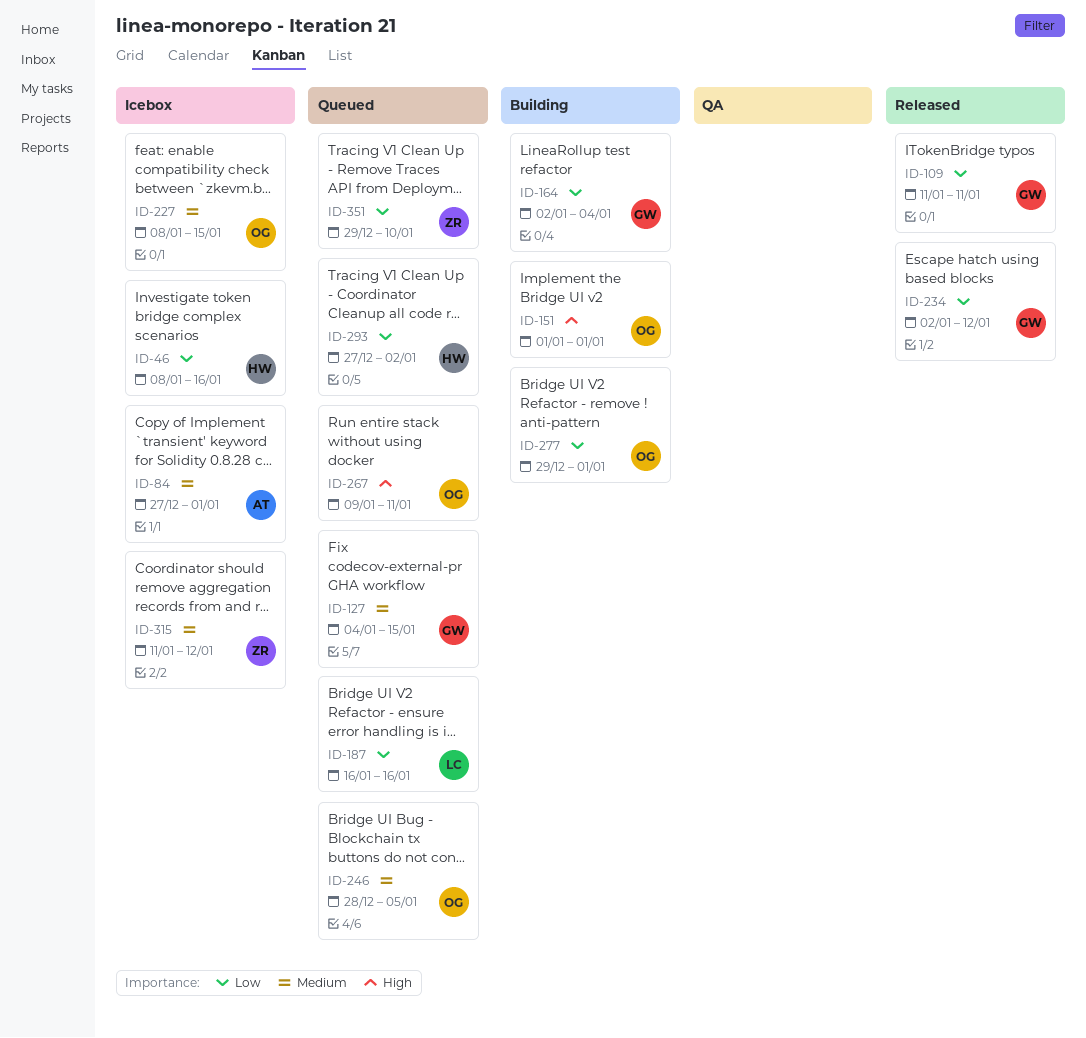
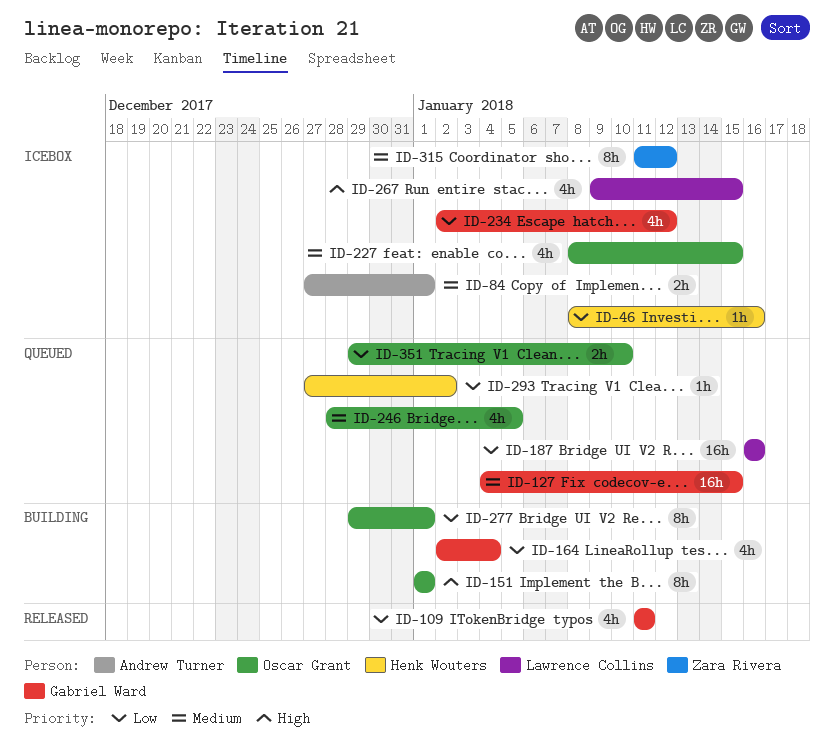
ID-234, status: Released -> Icebox
ID-267, status: Queued -> Icebox
ID-267, owner: Oscar Grant -> Lawrence Collins
ID-267, due: Jan 11 -> Jan 15
ID-351, owner: Zara Rivera -> Oscar Grant

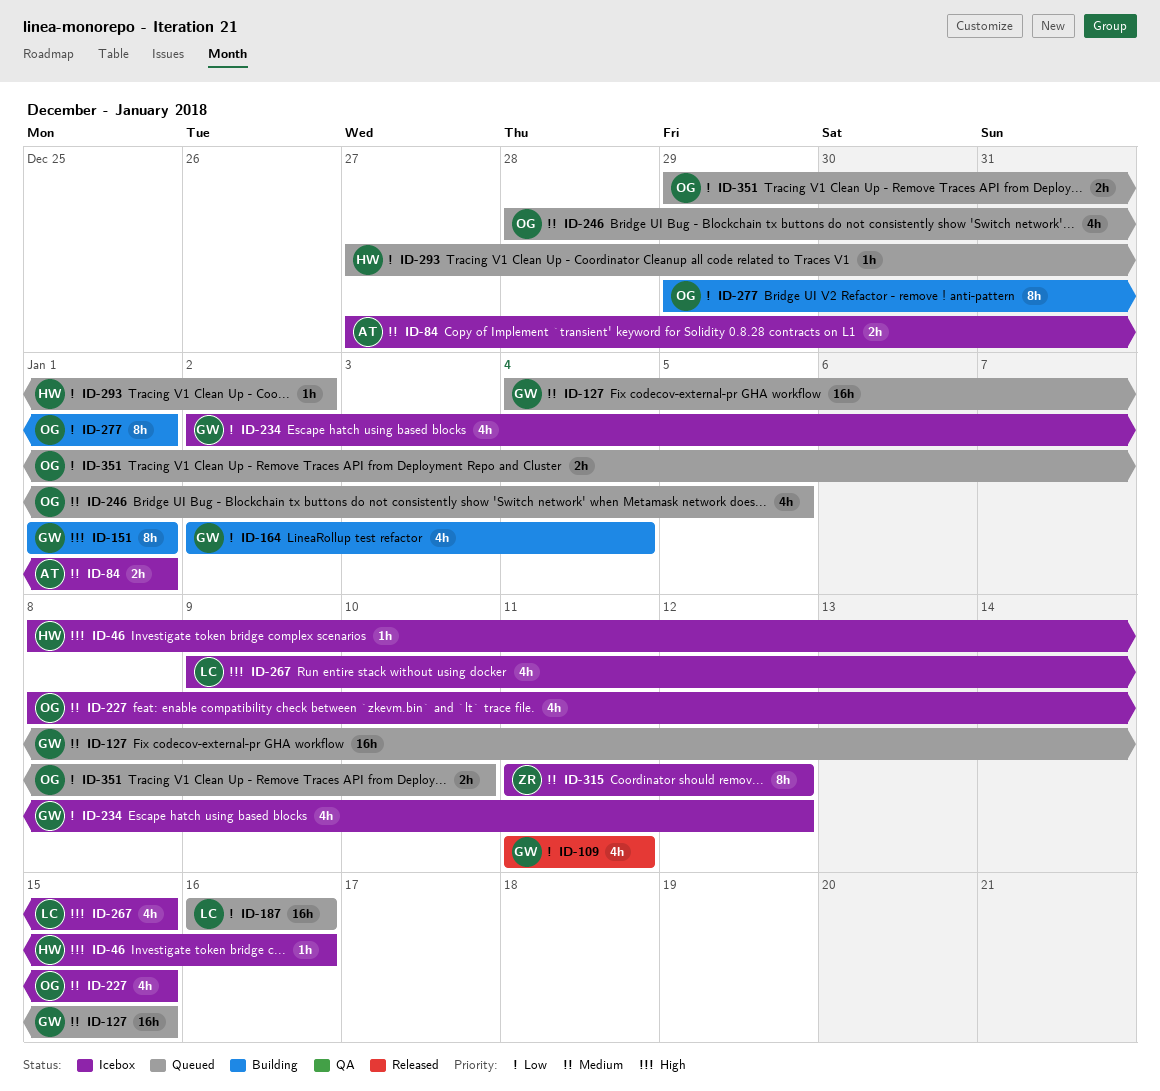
ID-46, priority: Low -> High
ID-151, owner: Oscar Grant -> Gabriel Ward

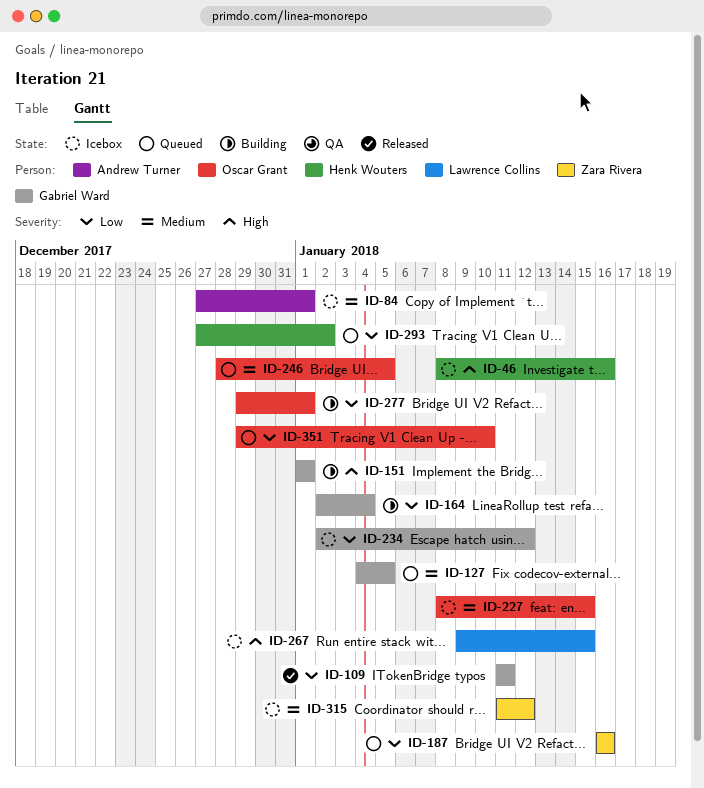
ID-127, due: Jan 15 -> Jan 5
ID-187, owner: Lawrence Collins -> Zara Rivera

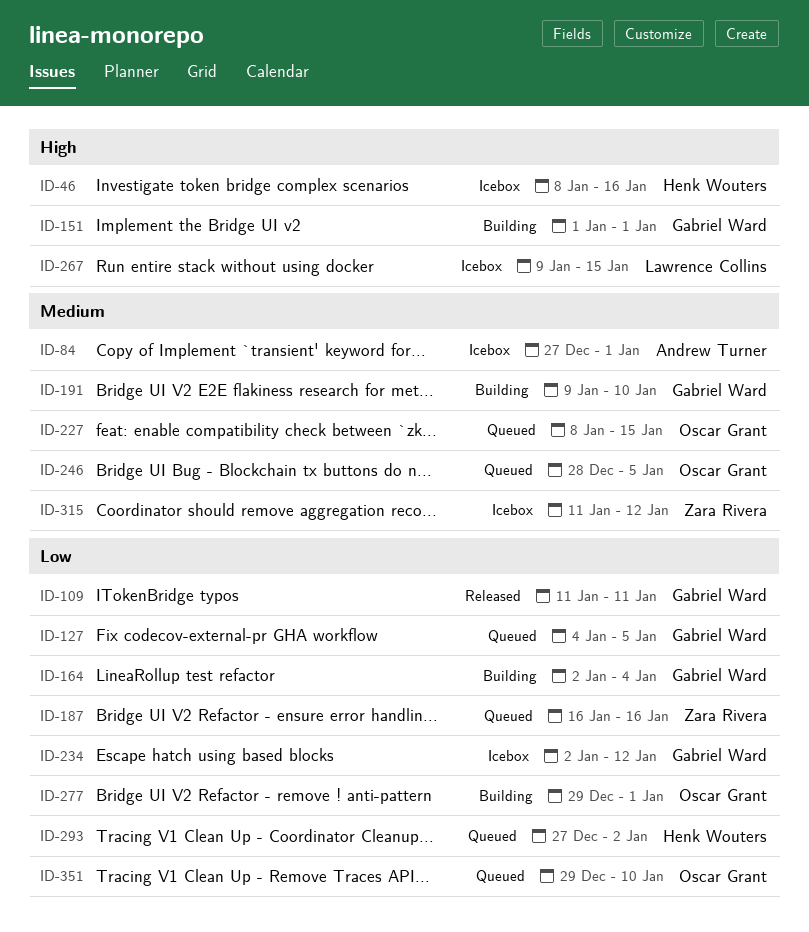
ID-127, priority: Medium -> Low
ID-191: none -> present
ID-227, status: Icebox -> Queued

